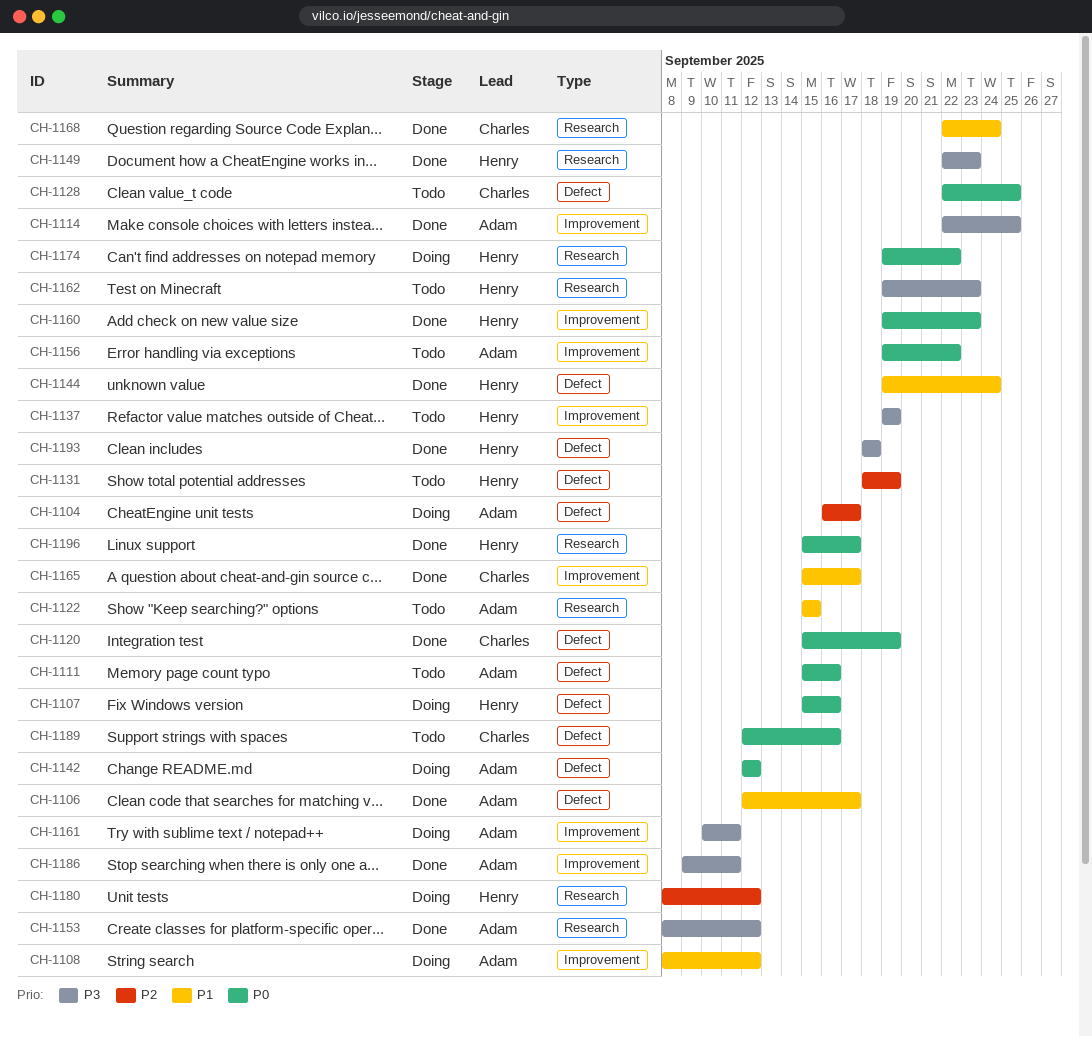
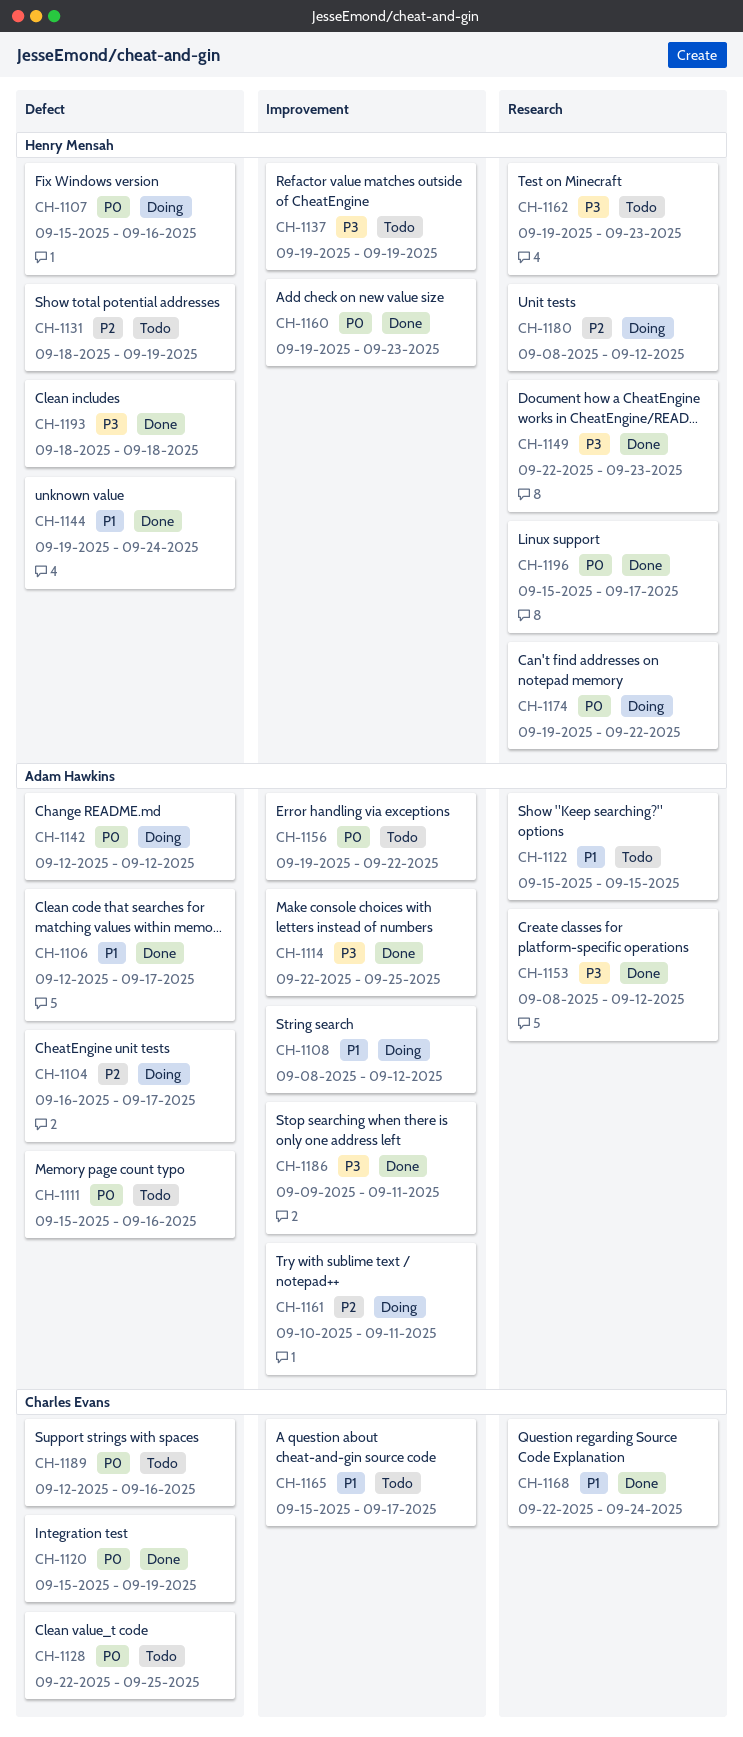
CH-1161, priority: P3 -> P2
CH-1165, status: Done -> Todo

